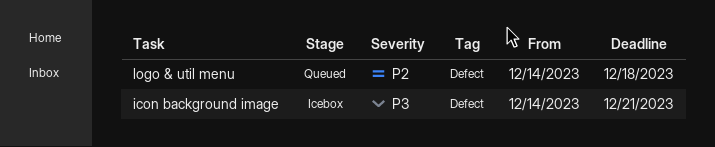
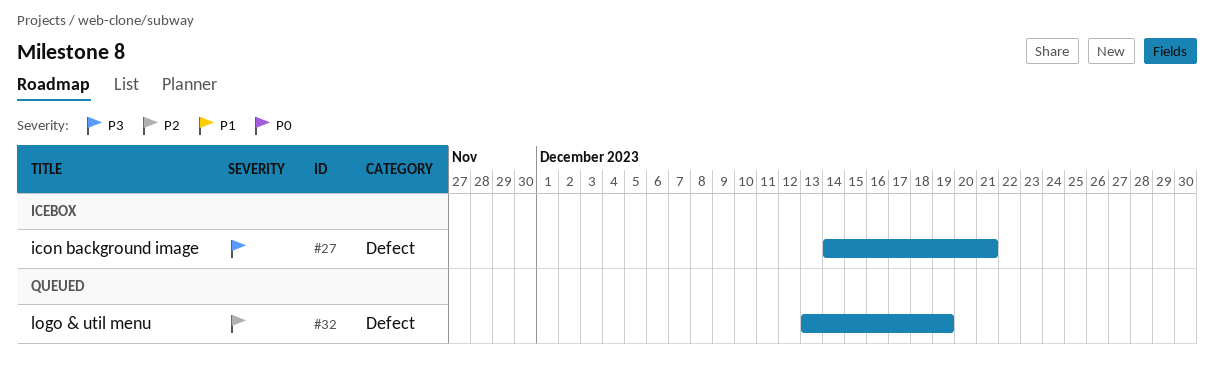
logo & util menu, start: Dec 14 -> Dec 13
logo & util menu, due: Dec 18 -> Dec 19

